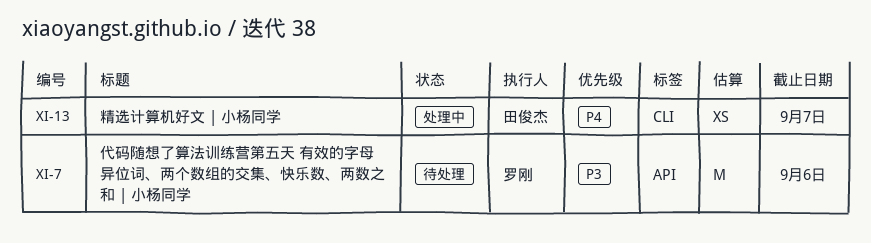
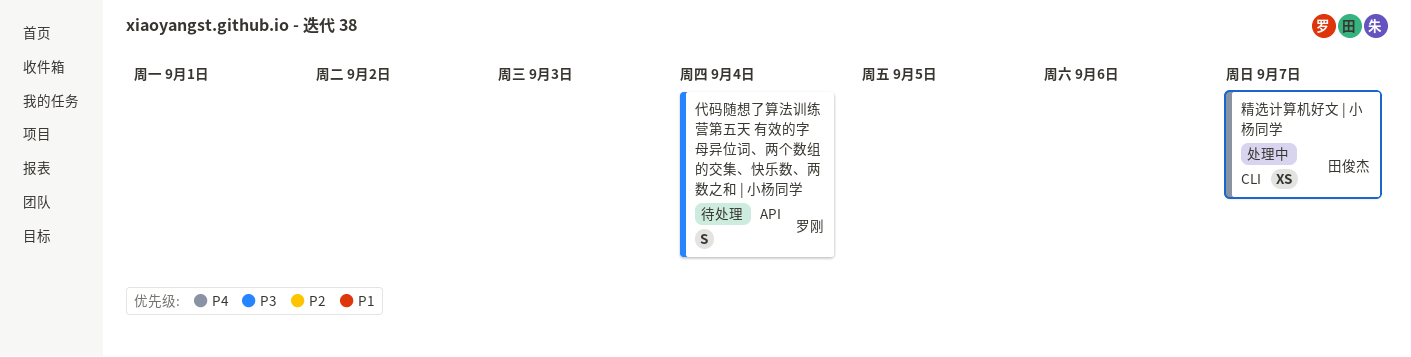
代码随想了算法训练营第五天 有效的字母异位词、两个数组的交集、快乐数、两数之和 | 小杨同学, estimate: M -> S
代码随想了算法训练营第五天 有效的字母异位词、两个数组的交集、快乐数、两数之和 | 小杨同学, due: Sep 6 -> Sep 4

